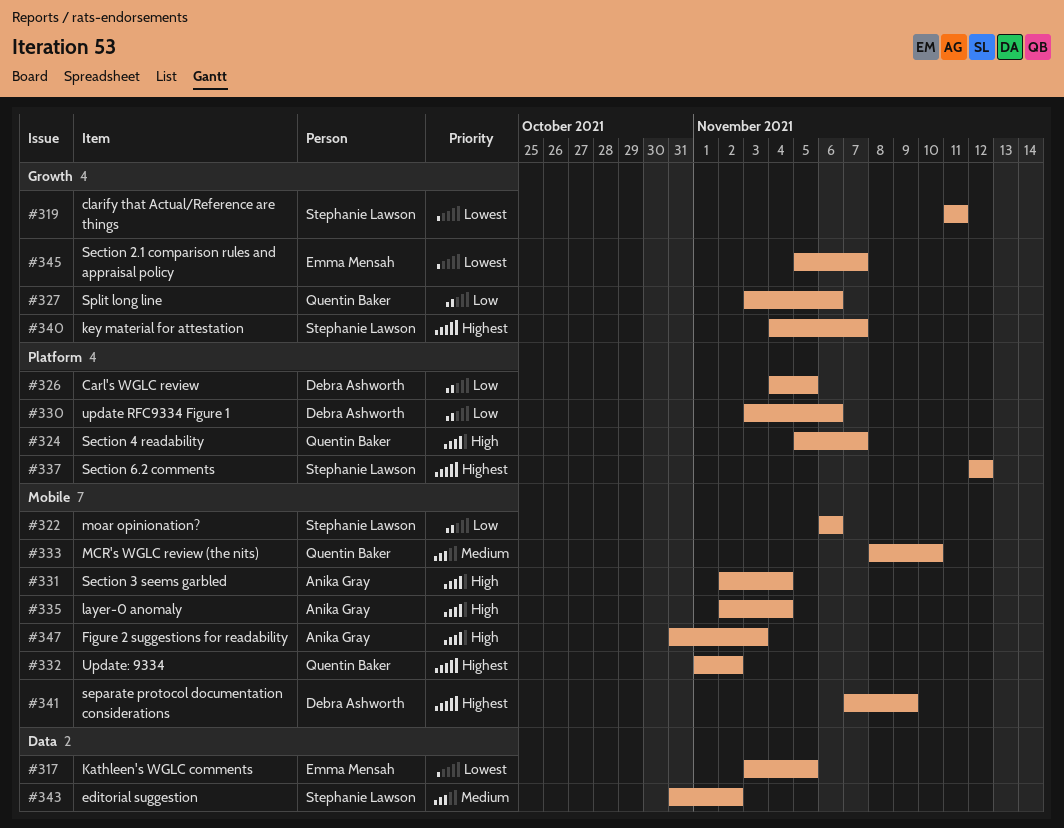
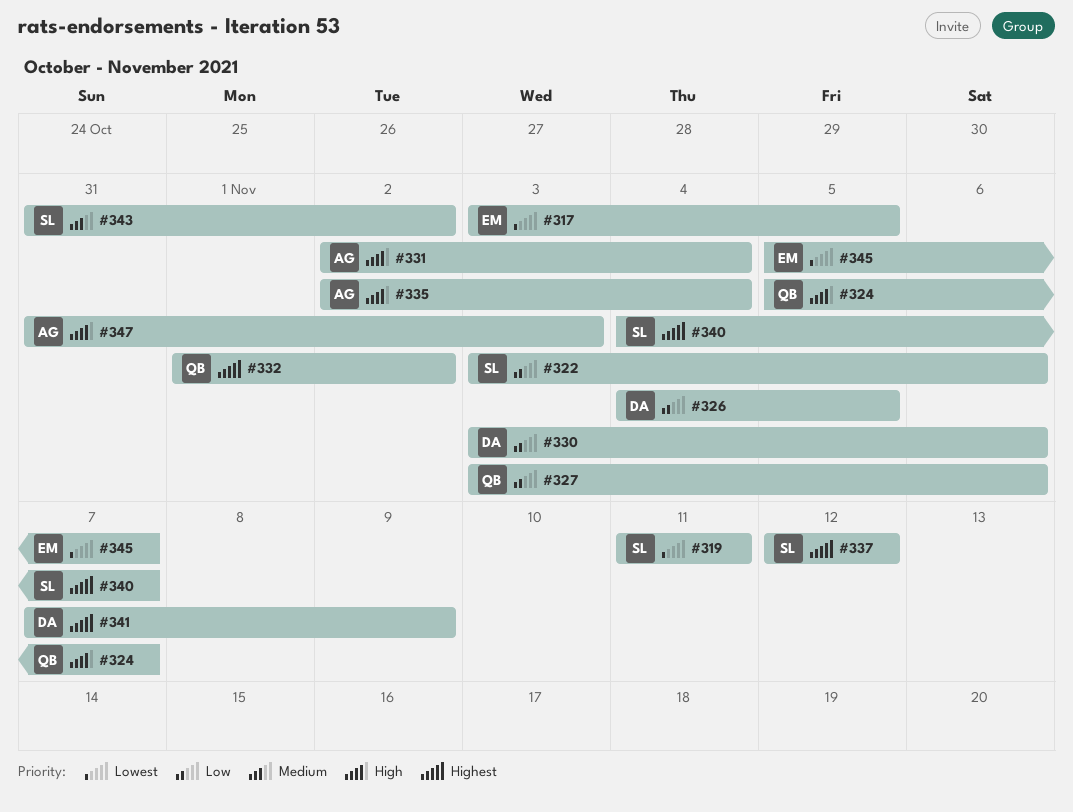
#322, start: Nov 6 -> Nov 3
#333: present -> none

